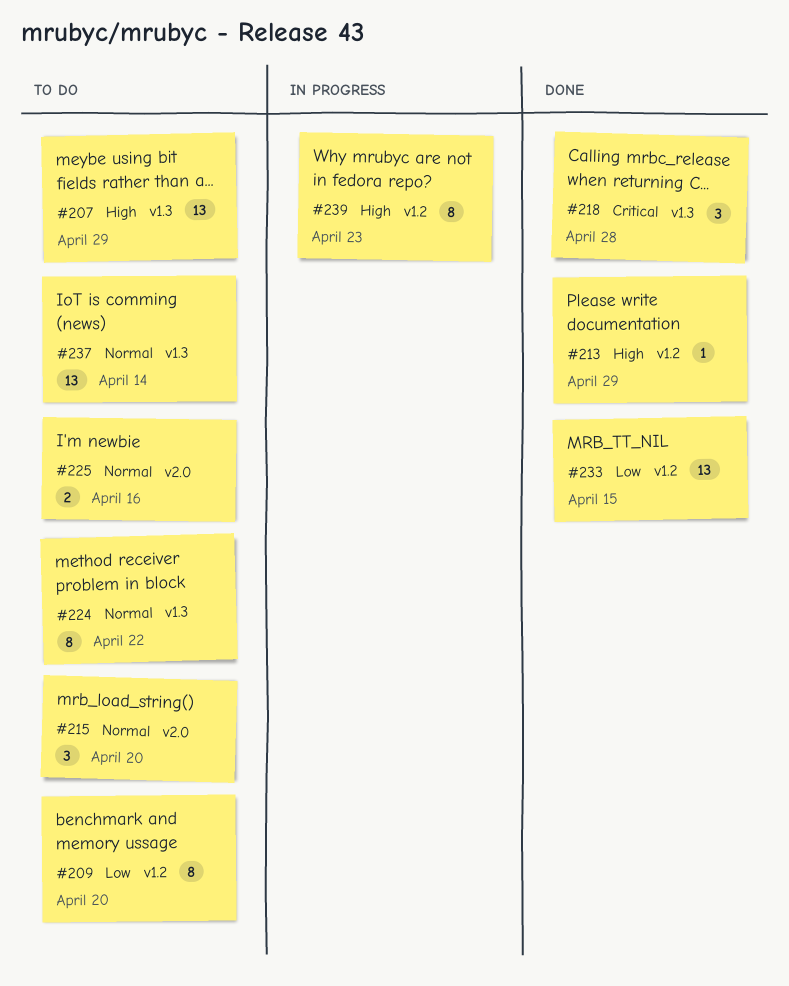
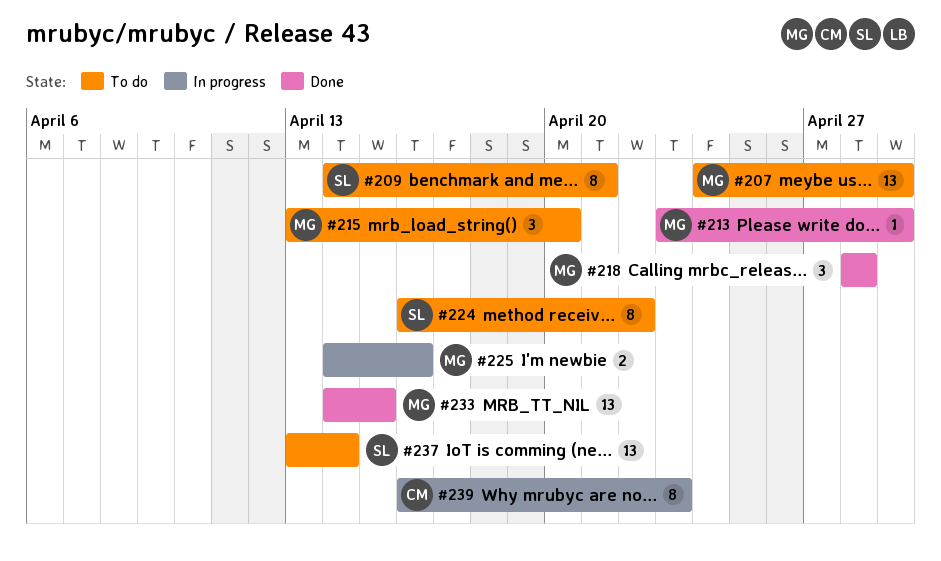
#209, due: Apr 20 -> Apr 21
#225, status: To do -> In progress

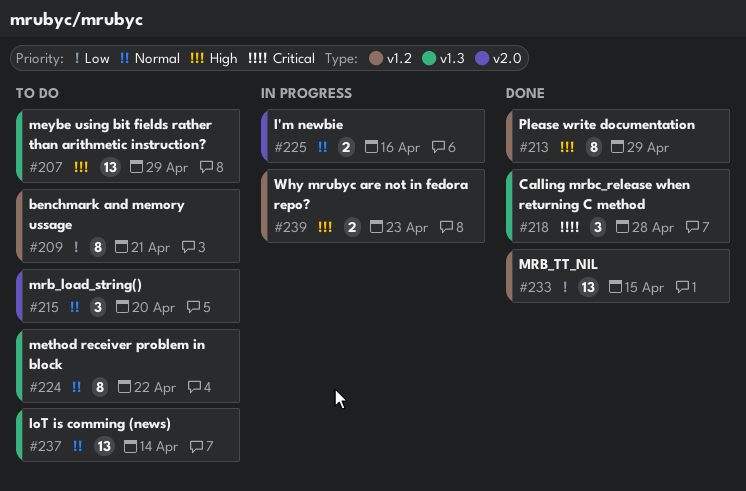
#213, estimate: 1 -> 8
#239, estimate: 8 -> 2

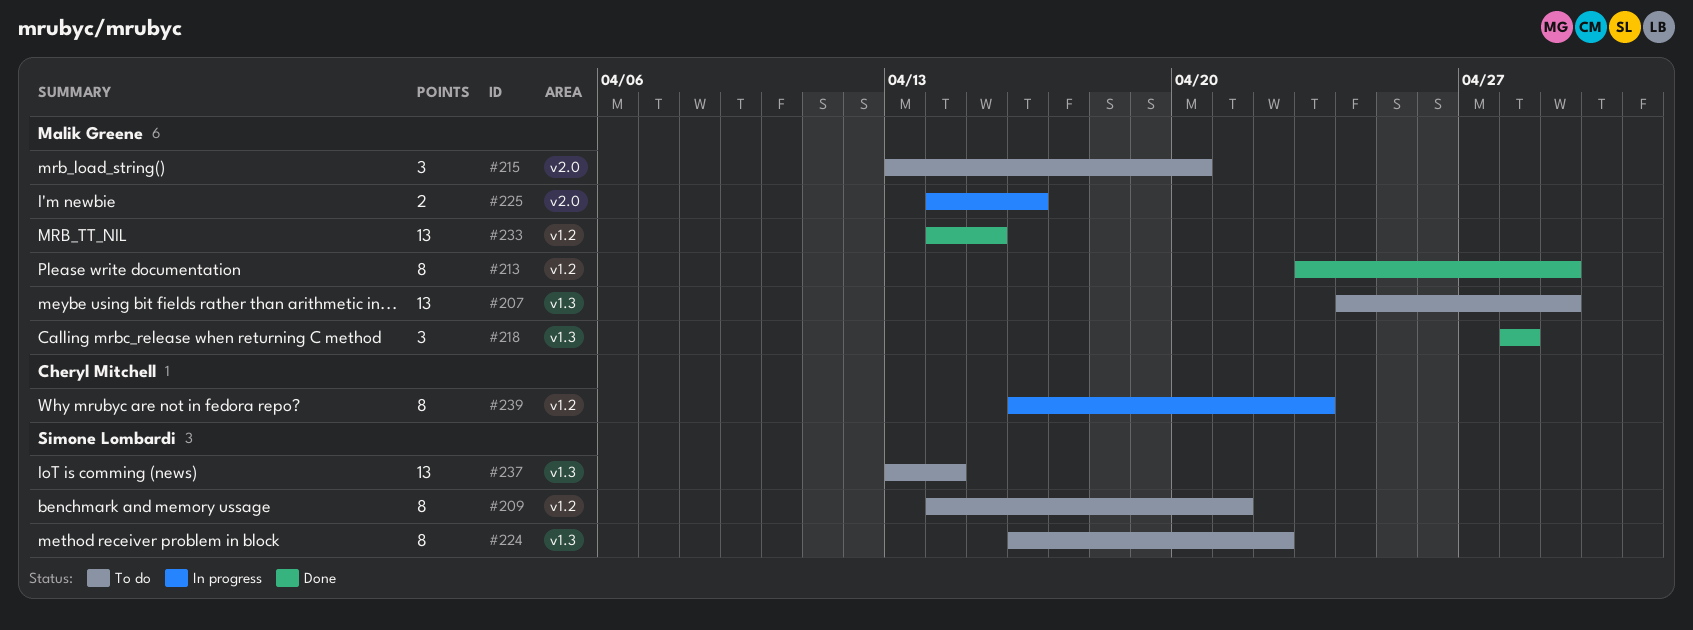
#239, estimate: 2 -> 8

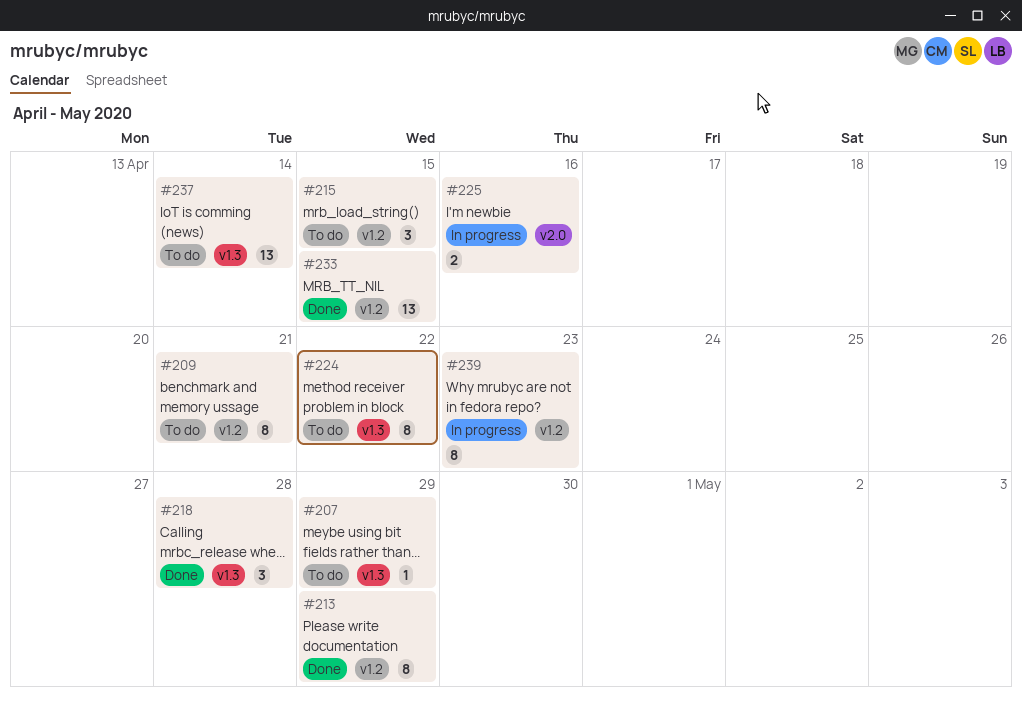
#207, estimate: 13 -> 1
#215, label: v2.0 -> v1.2
#215, due: Apr 20 -> Apr 15

